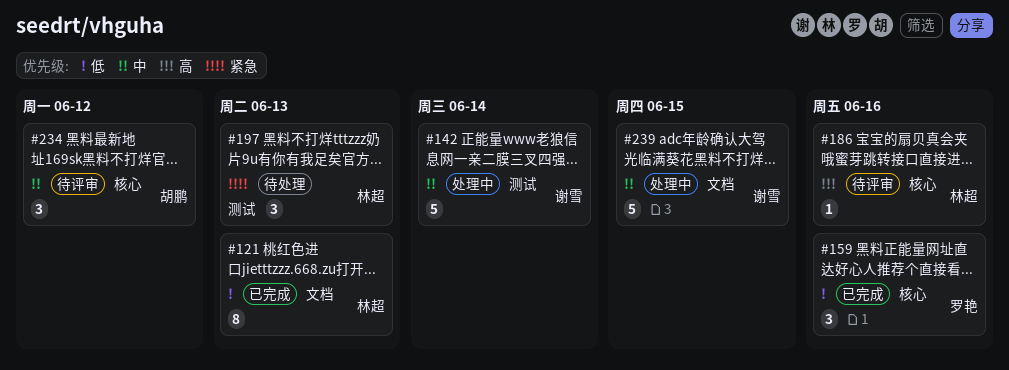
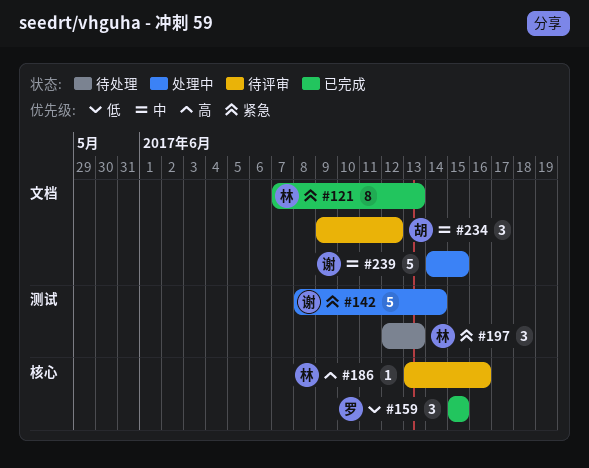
#121, priority: 低 -> 紧急
#142, priority: 中 -> 紧急
#159, due: Jun 16 -> Jun 15
#234, label: 核心 -> 文档

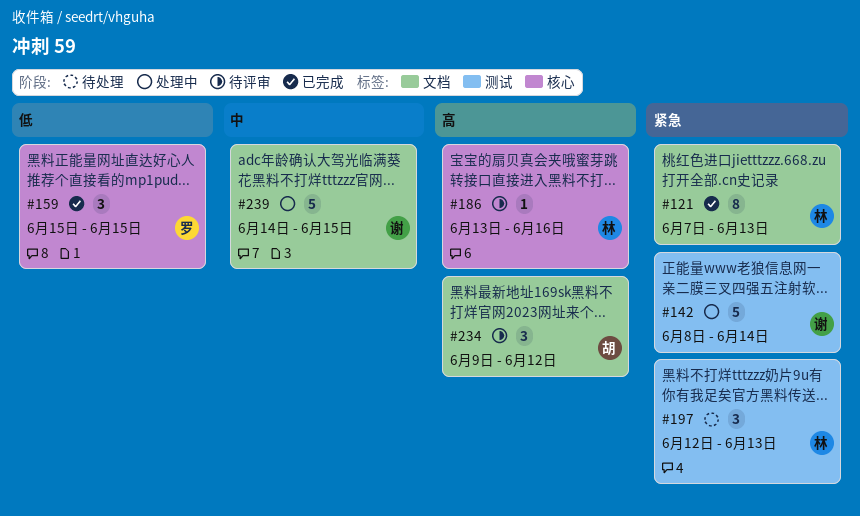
#234, priority: 中 -> 高

